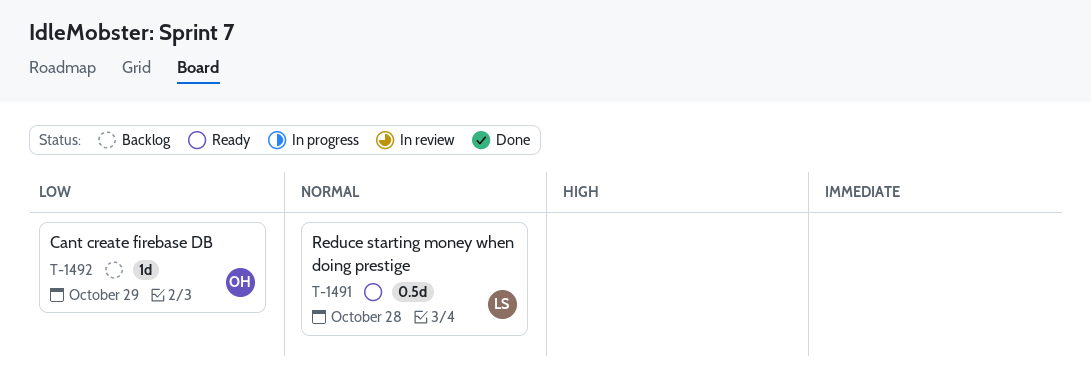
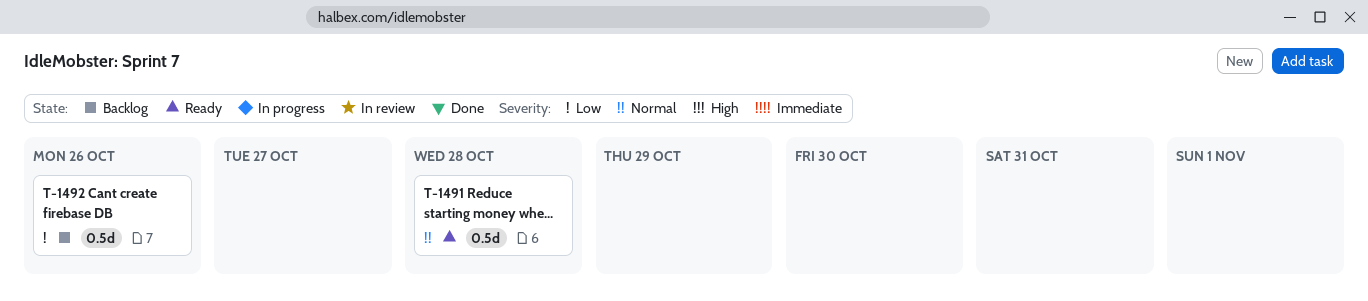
T-1492, estimate: 1d -> 0.5d
T-1492, due: Oct 29 -> Oct 26

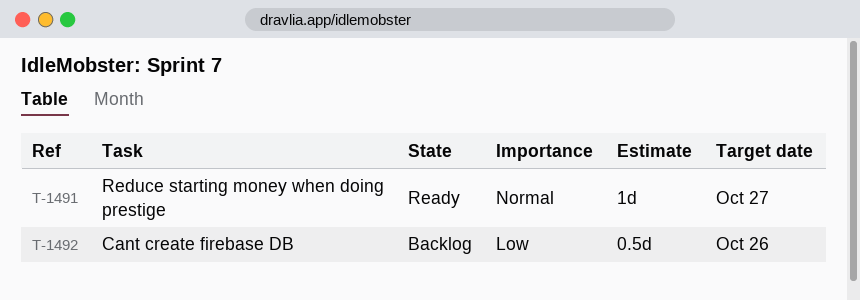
T-1491, estimate: 0.5d -> 1d
T-1491, due: Oct 28 -> Oct 27

